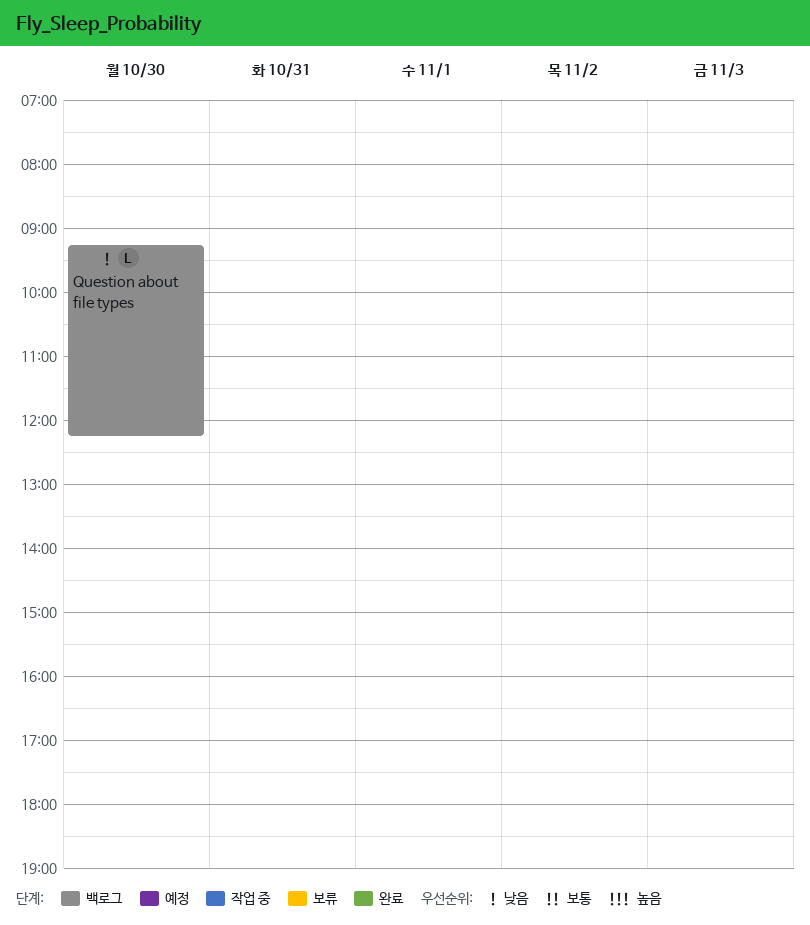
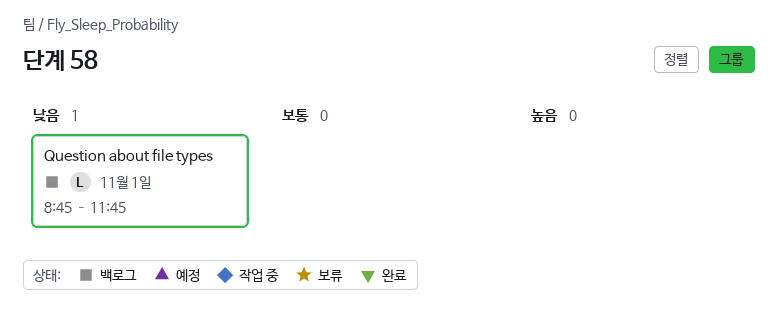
Question about file types, day: Oct 30 -> Nov 1
Question about file types, begins: 09:15 -> 08:45
Question about file types, ends: 12:15 -> 11:45

